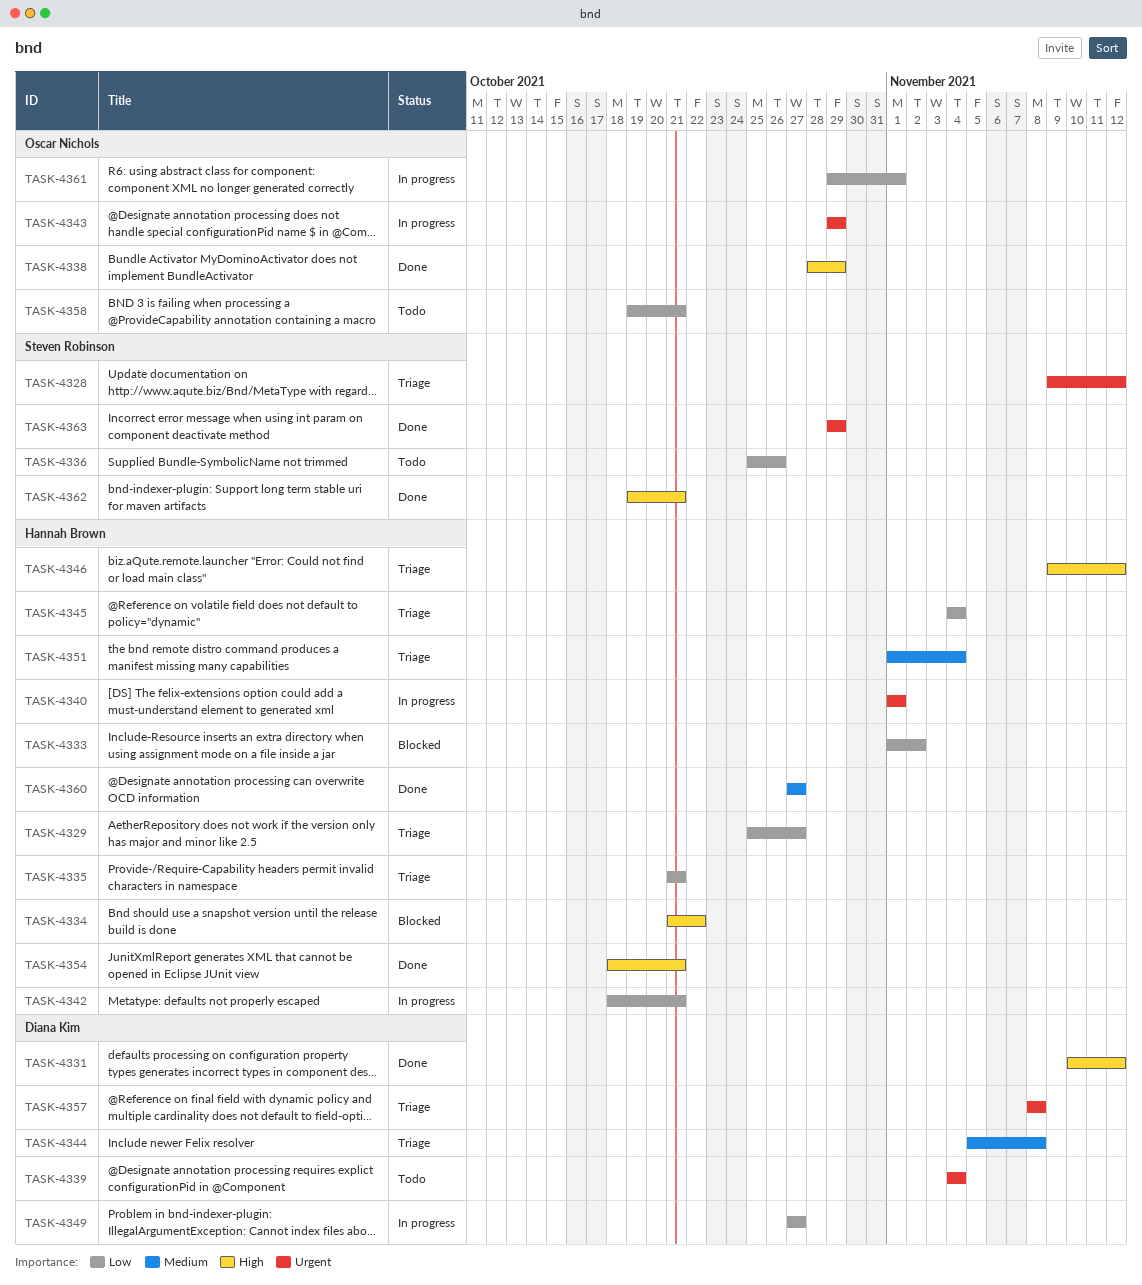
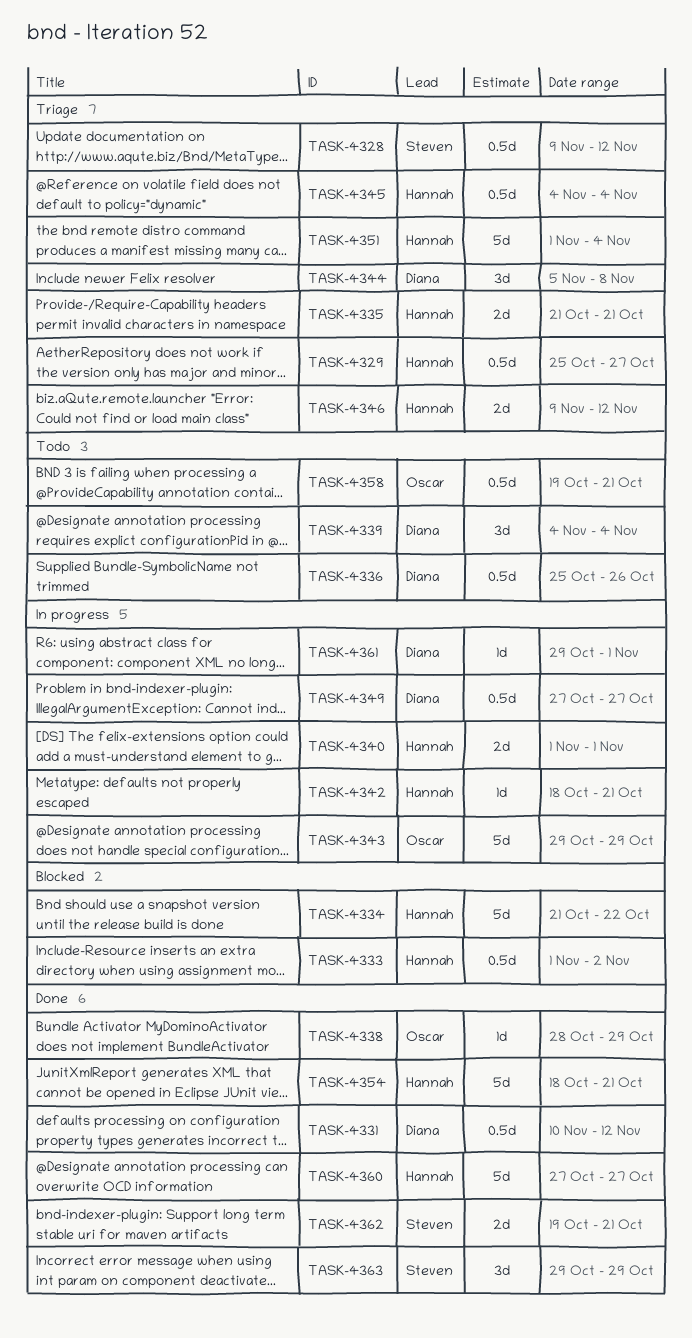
TASK-4336, owner: Steven Robinson -> Diana Kim
TASK-4357: present -> none
TASK-4361, owner: Oscar Nichols -> Diana Kim

